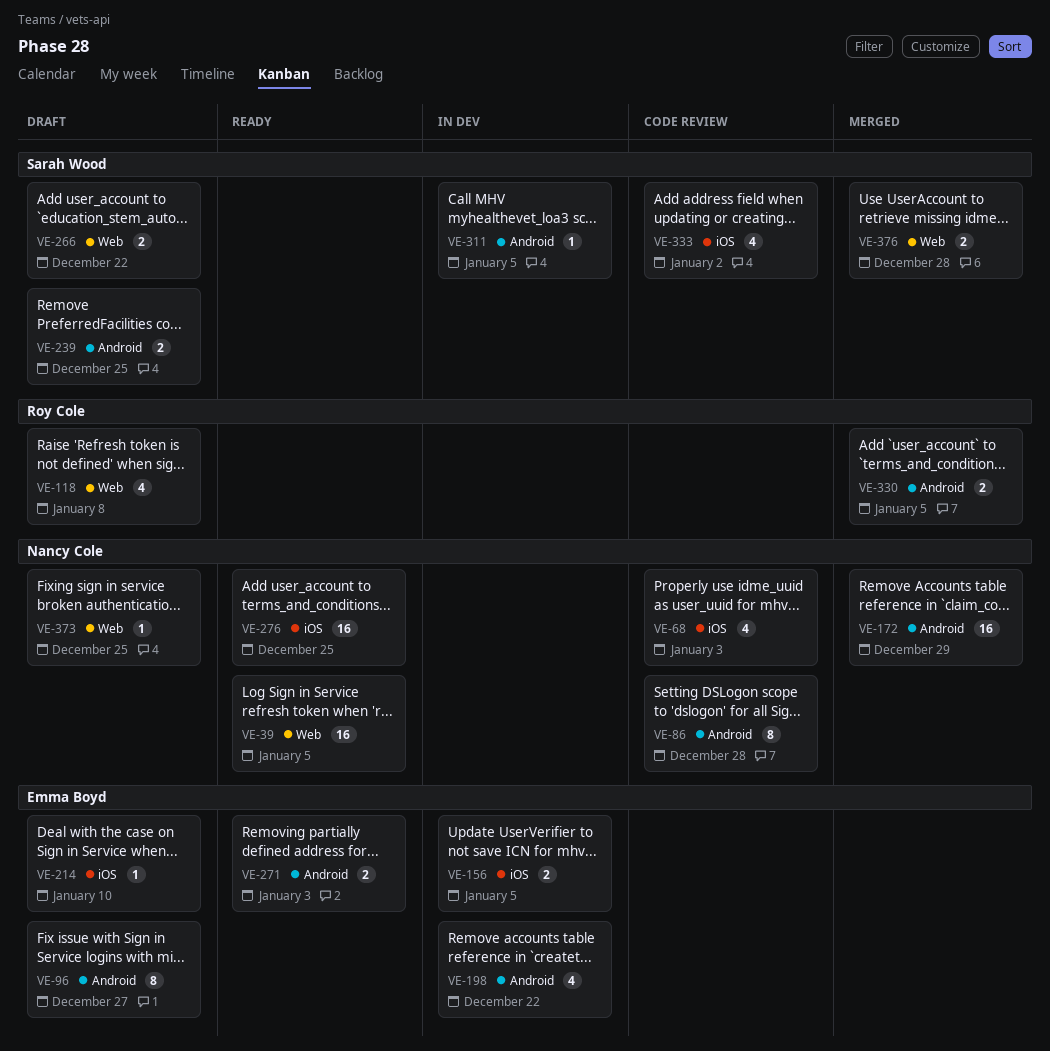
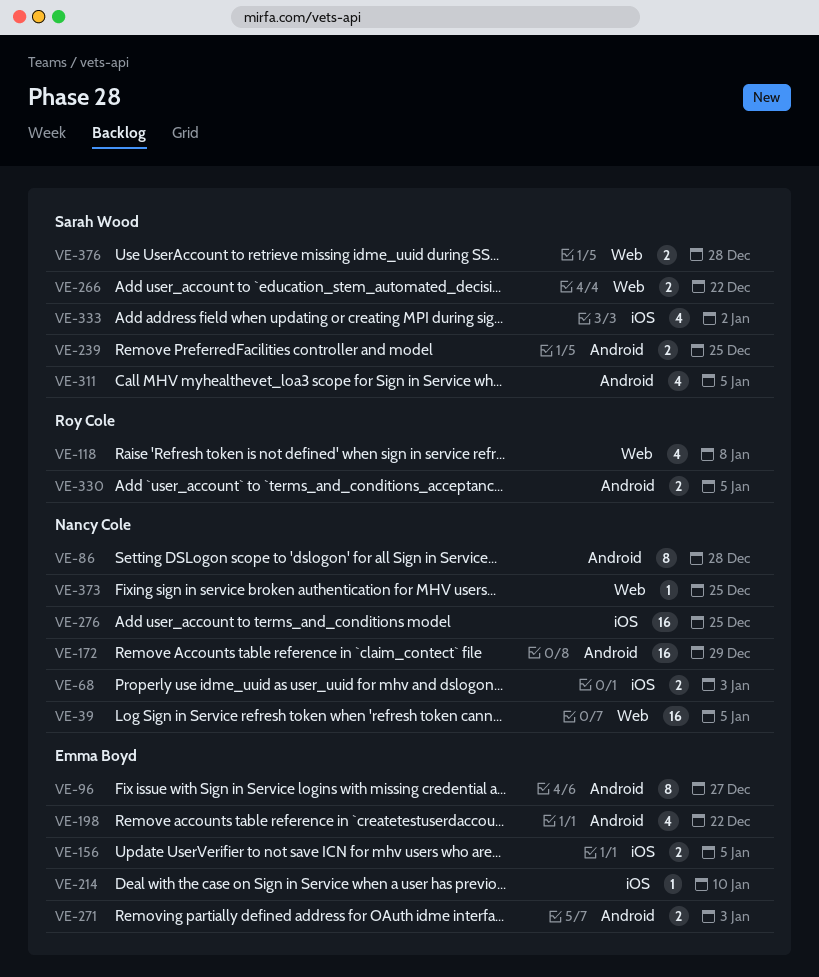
VE-68, estimate: 4 -> 2
VE-311, estimate: 1 -> 4

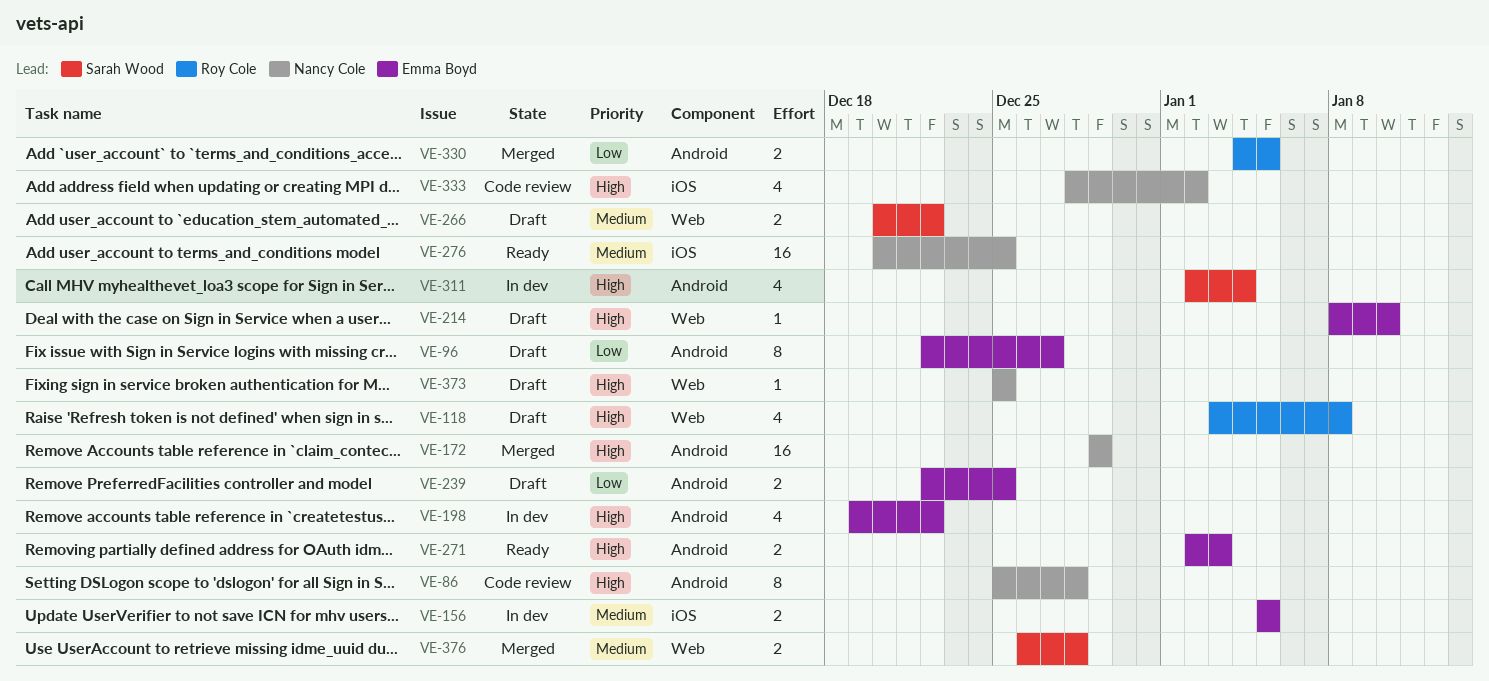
VE-39: present -> none
VE-68: present -> none
VE-214, label: iOS -> Web
VE-239, owner: Sarah Wood -> Emma Boyd
VE-311, due: Jan 5 -> Jan 4
VE-333, owner: Sarah Wood -> Nancy Cole

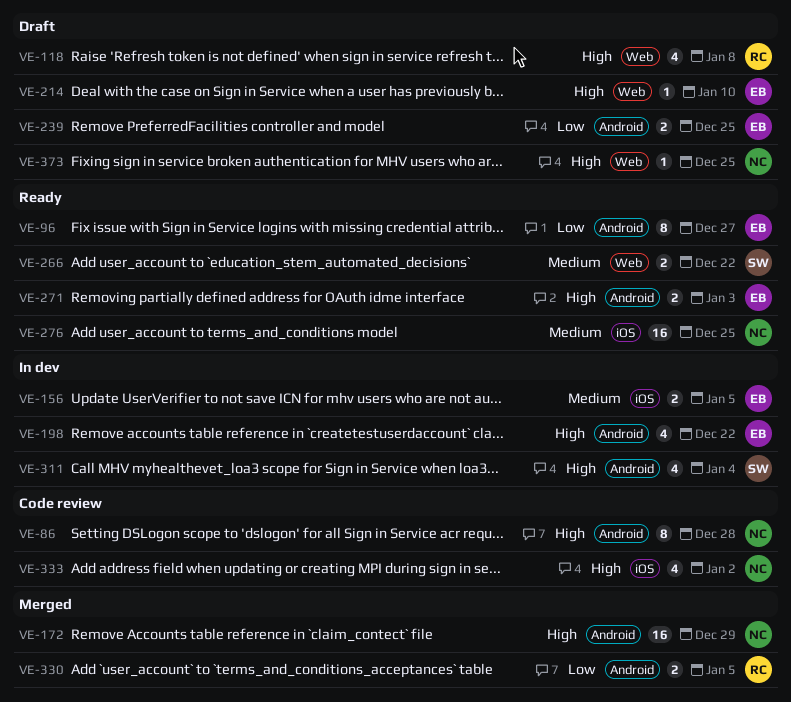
VE-96, status: Draft -> Ready
VE-266, status: Draft -> Ready
VE-376: present -> none

